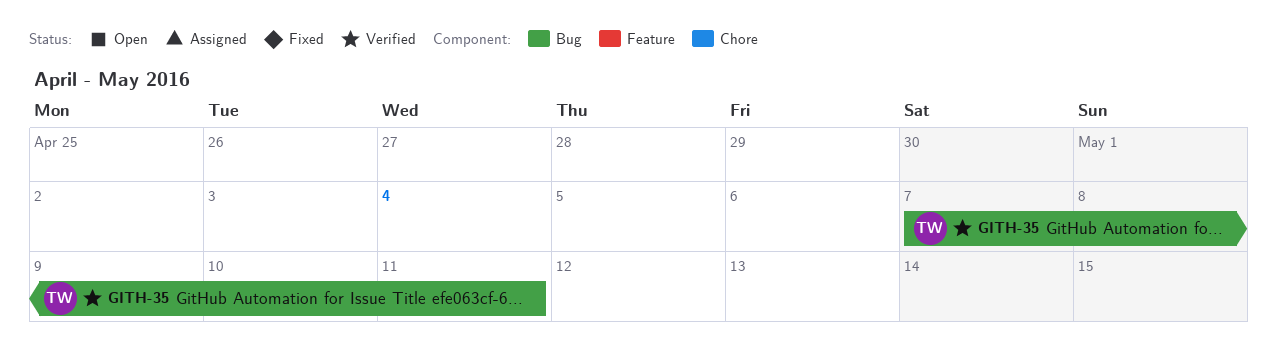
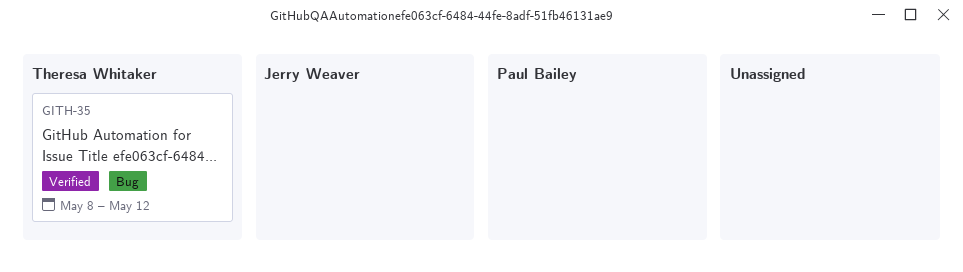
GITH-35, start: May 7 -> May 8
GITH-35, due: May 11 -> May 12

